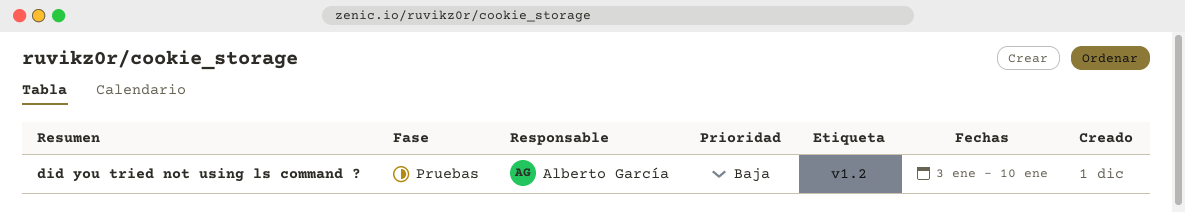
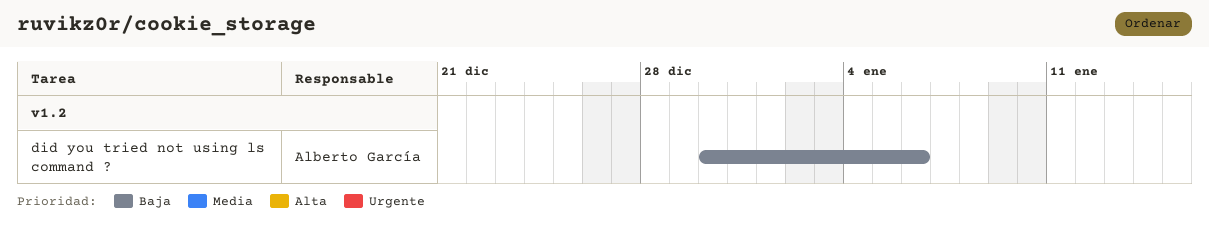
did you tried not using ls command ?, start: Jan 3 -> Dec 30
did you tried not using ls command ?, due: Jan 10 -> Jan 6

